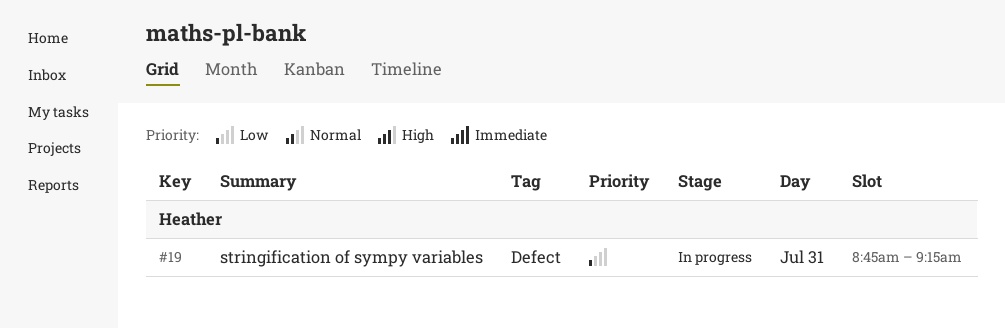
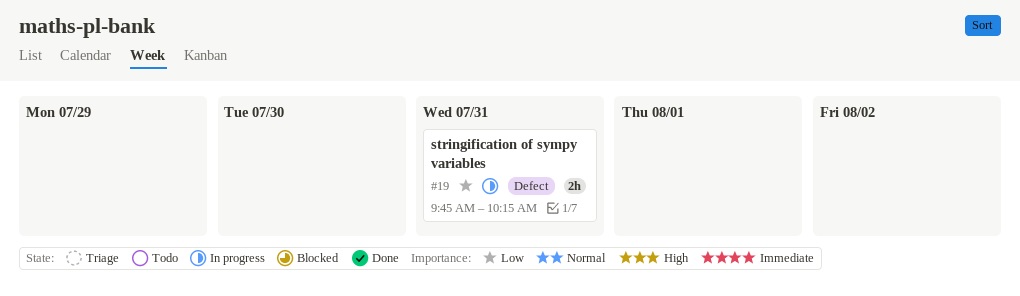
#19, begins: 08:45 -> 09:45
#19, ends: 09:15 -> 10:15

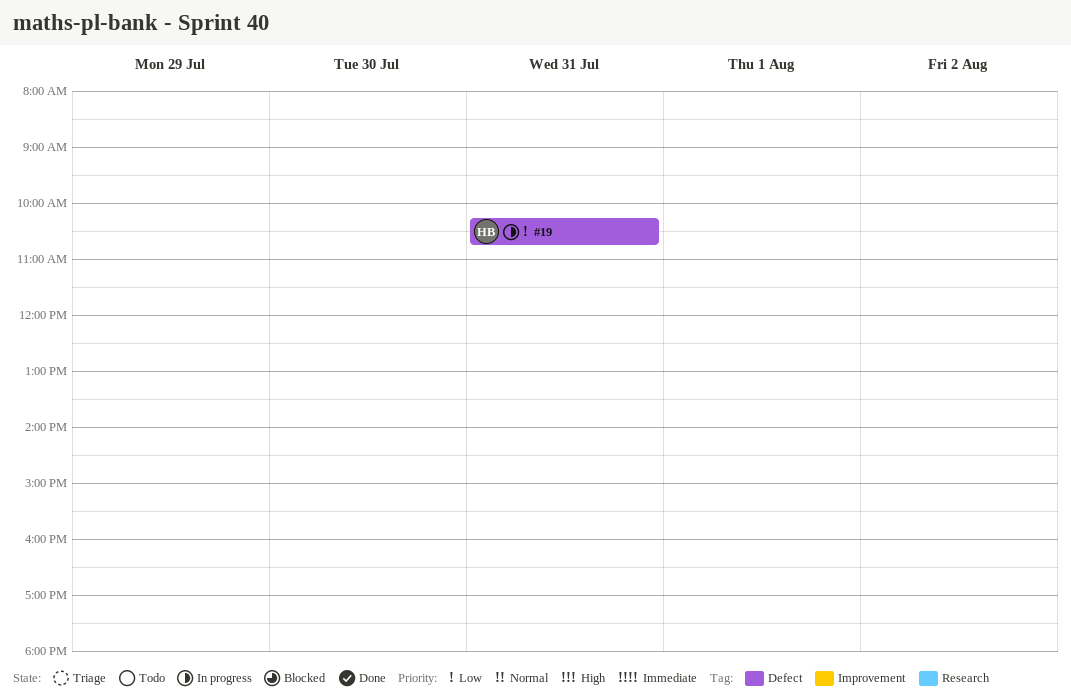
#19, begins: 09:45 -> 10:15
#19, ends: 10:15 -> 10:45

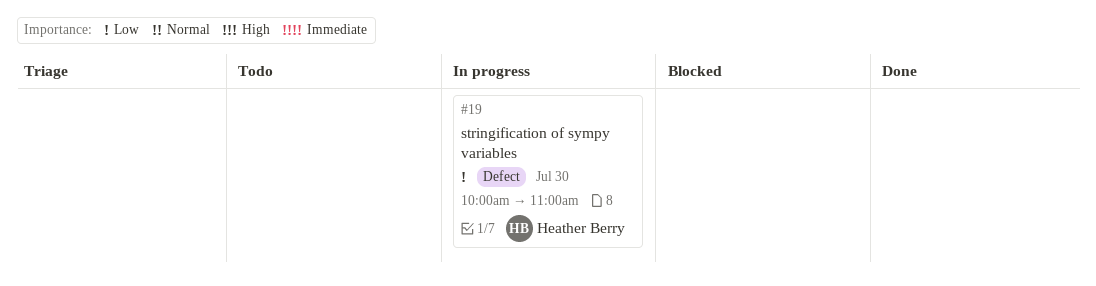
#19, day: Jul 31 -> Jul 30
#19, begins: 10:15 -> 10:00
#19, ends: 10:45 -> 11:00

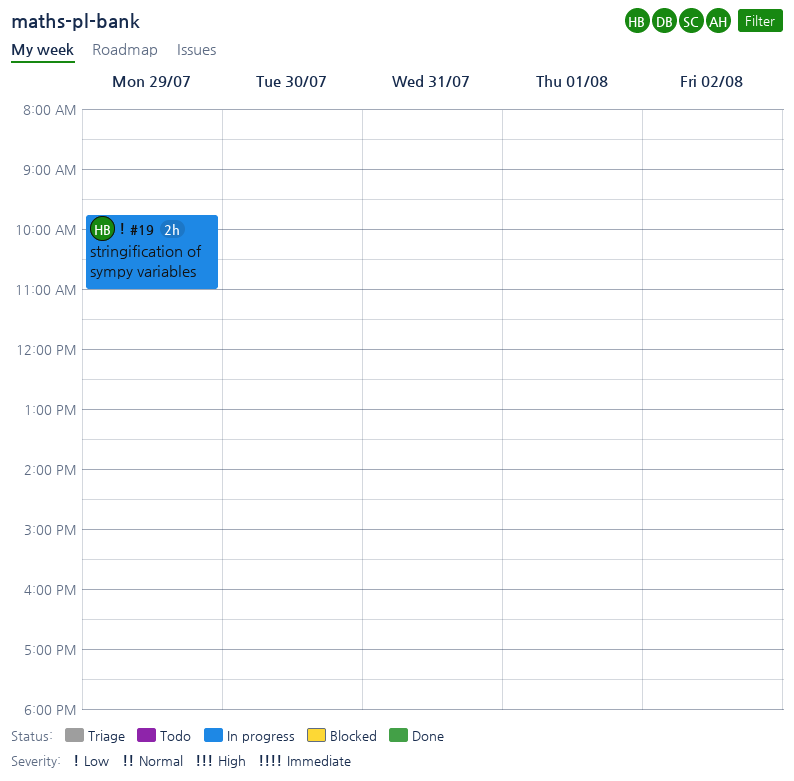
#19, day: Jul 30 -> Jul 29
#19, begins: 10:00 -> 09:45

